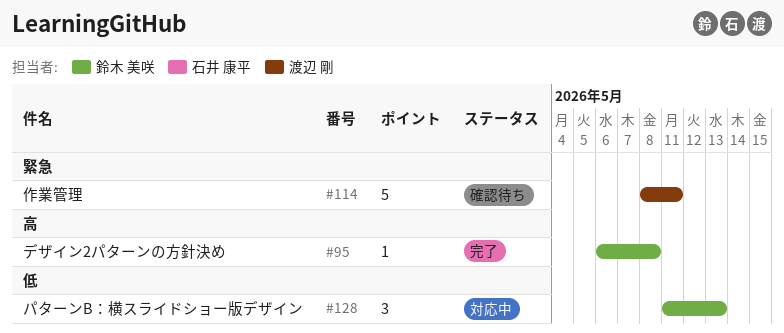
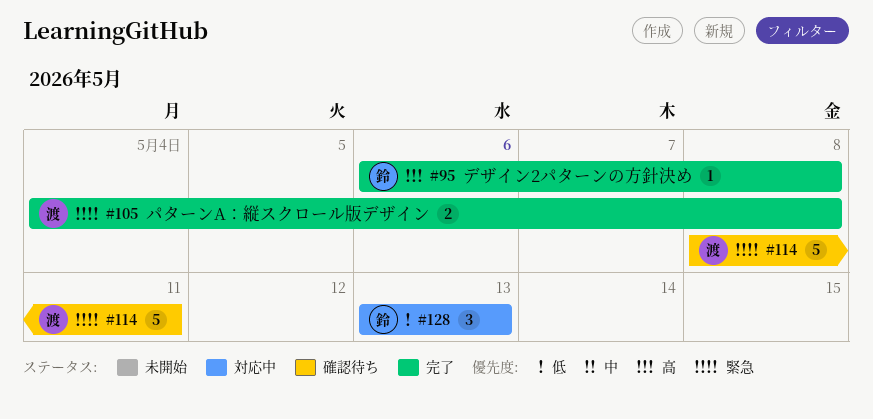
#105: none -> present
#128, start: May 11 -> May 13

